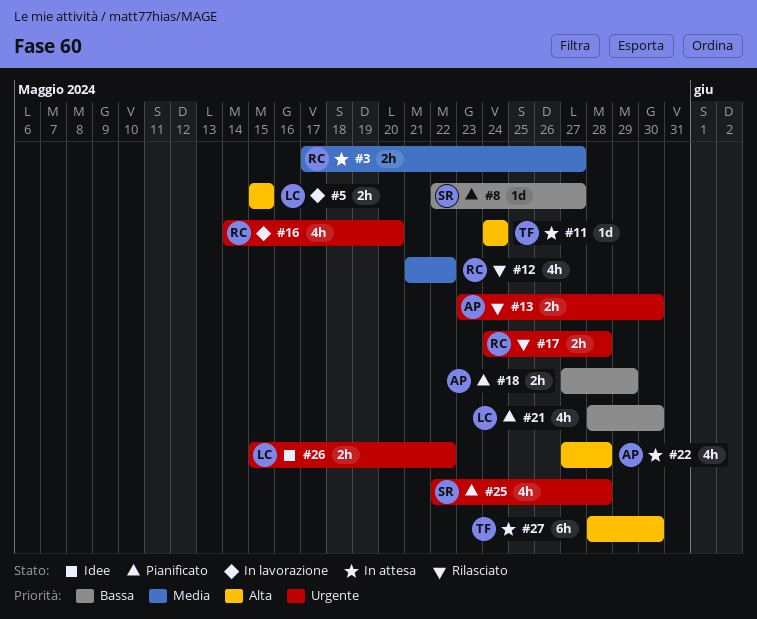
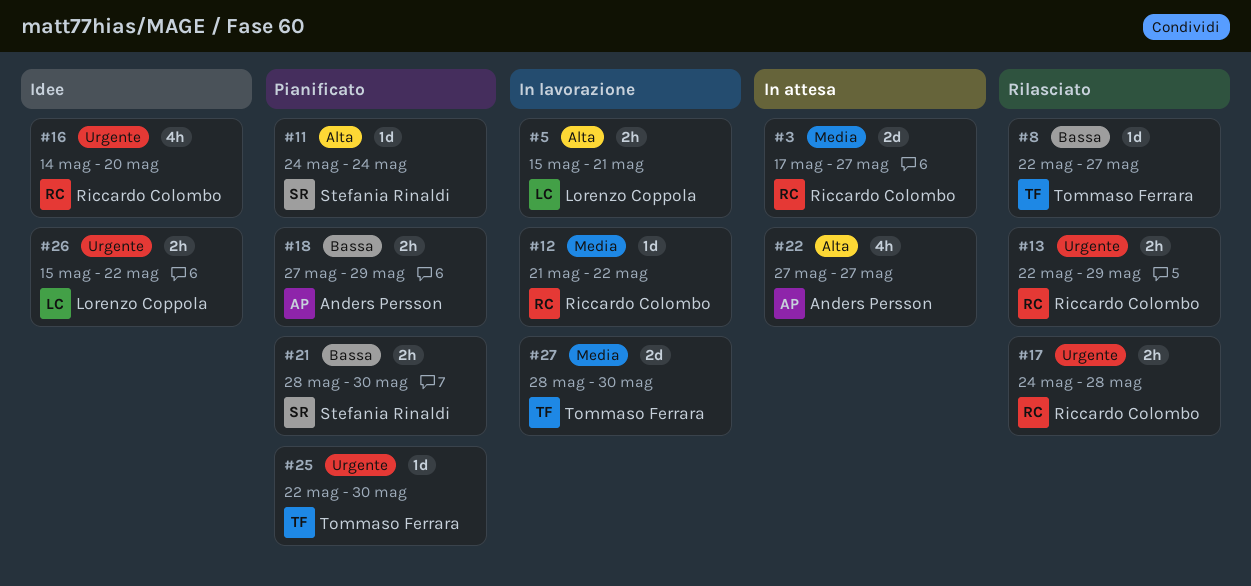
#3, estimate: 2h -> 2d
#5, due: May 15 -> May 21
#8, status: Pianificato -> Rilasciato
#8, owner: Stefania Rinaldi -> Tommaso Ferrara
#11, status: In attesa -> Pianificato
#11, owner: Tommaso Ferrara -> Stefania Rinaldi
#12, status: Rilasciato -> In lavorazione
#12, estimate: 4h -> 1d
#13, owner: Anders Persson -> Riccardo Colombo
#13, start: May 23 -> May 22
#13, due: May 30 -> May 29
#16, status: In lavorazione -> Idee
#21, owner: Lorenzo Coppola -> Stefania Rinaldi
#21, estimate: 4h -> 2h
#22, due: May 28 -> May 27
#25, owner: Stefania Rinaldi -> Tommaso Ferrara
#25, estimate: 4h -> 1d
#25, due: May 28 -> May 30
#27, status: In attesa -> In lavorazione
#27, priority: Alta -> Media
#27, estimate: 6h -> 2d

